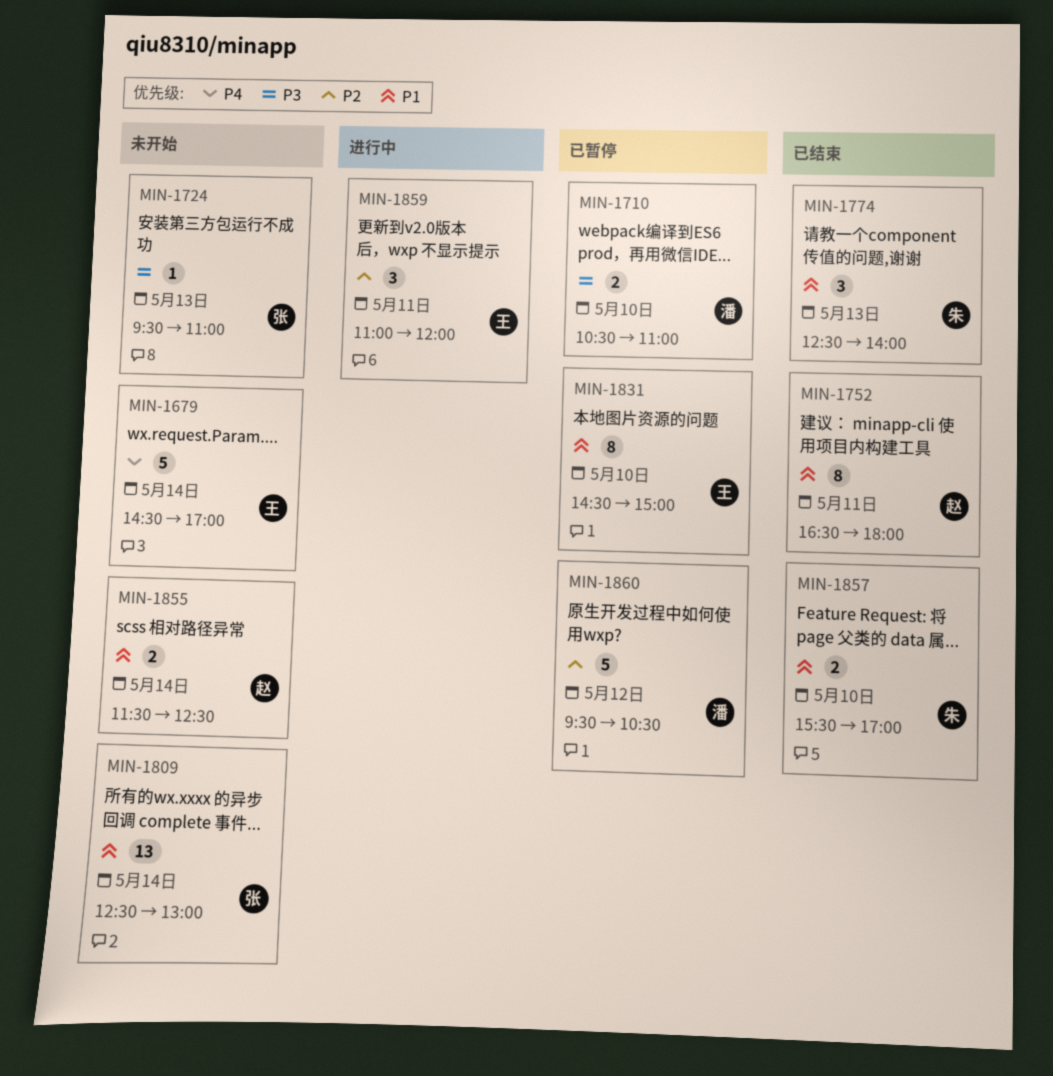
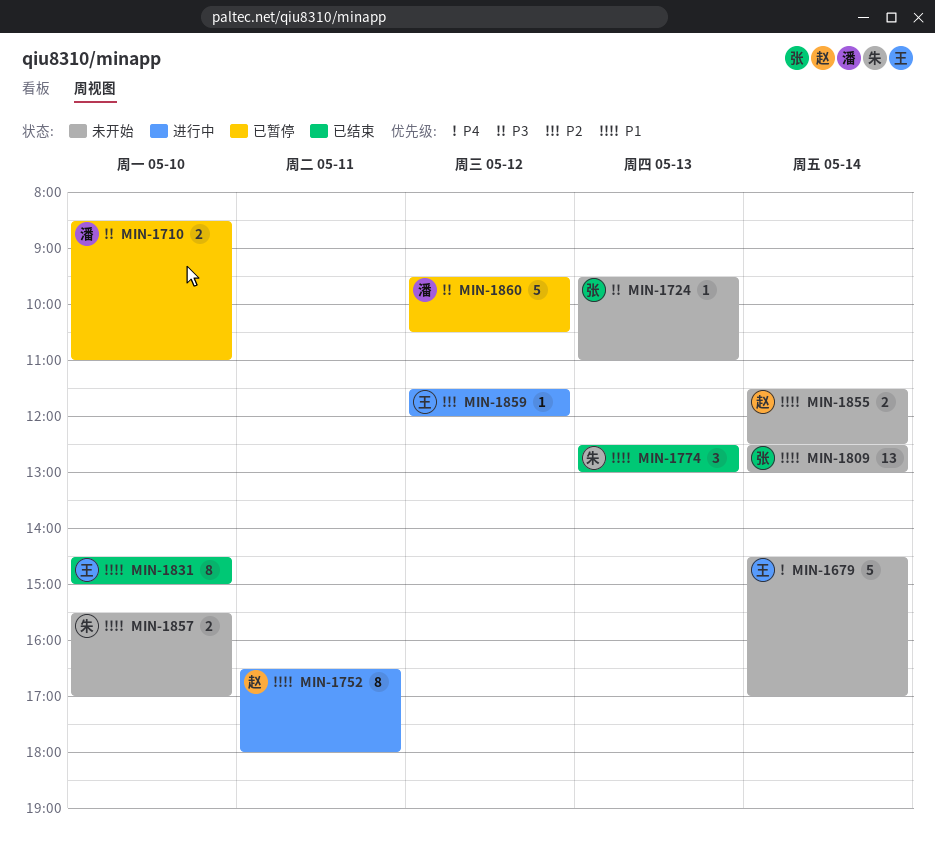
MIN-1710, begins: 10:30 -> 08:30
MIN-1752, status: 已结束 -> 进行中
MIN-1774, ends: 14:00 -> 13:00
MIN-1831, status: 已暂停 -> 已结束
MIN-1857, status: 已结束 -> 未开始
MIN-1859, estimate: 3 -> 1
MIN-1859, day: May 11 -> May 12
MIN-1859, begins: 11:00 -> 11:30
MIN-1860, priority: P2 -> P3

